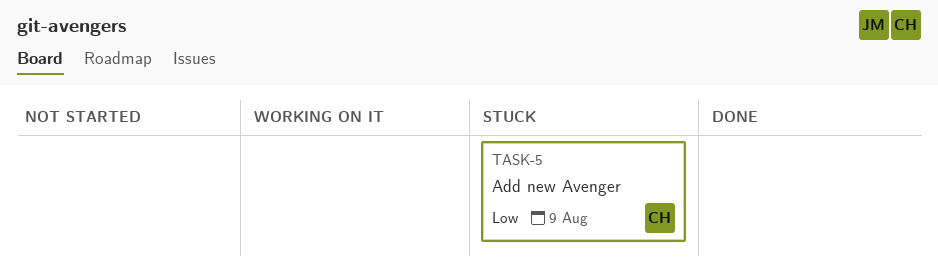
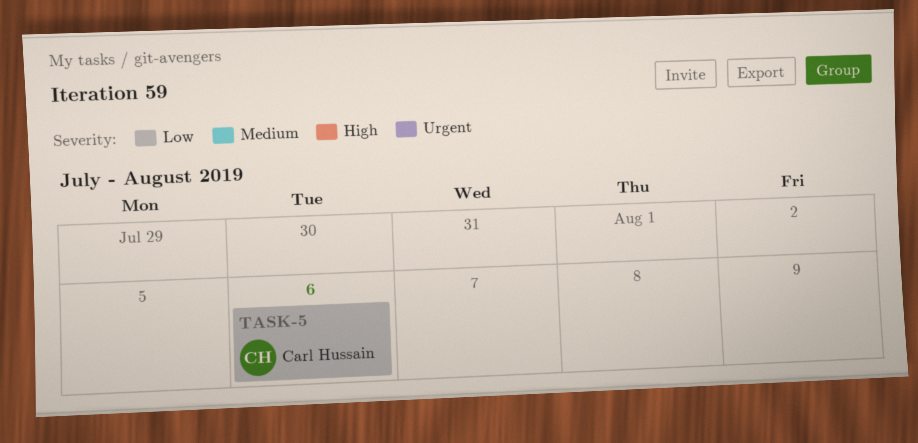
TASK-5, due: Aug 9 -> Aug 6

